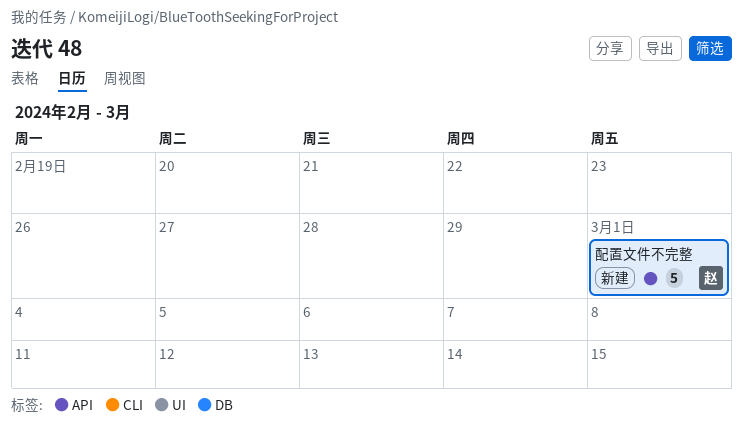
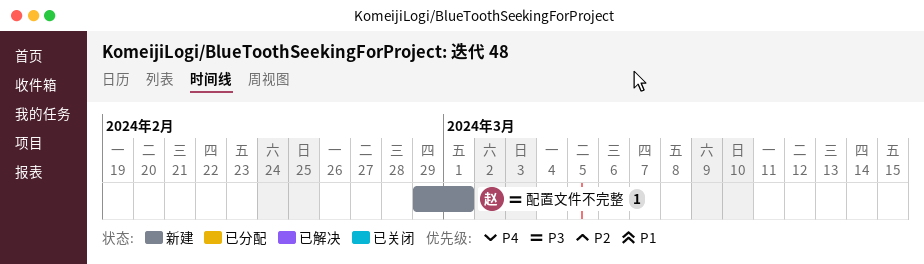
配置文件不完整, estimate: 5 -> 1

